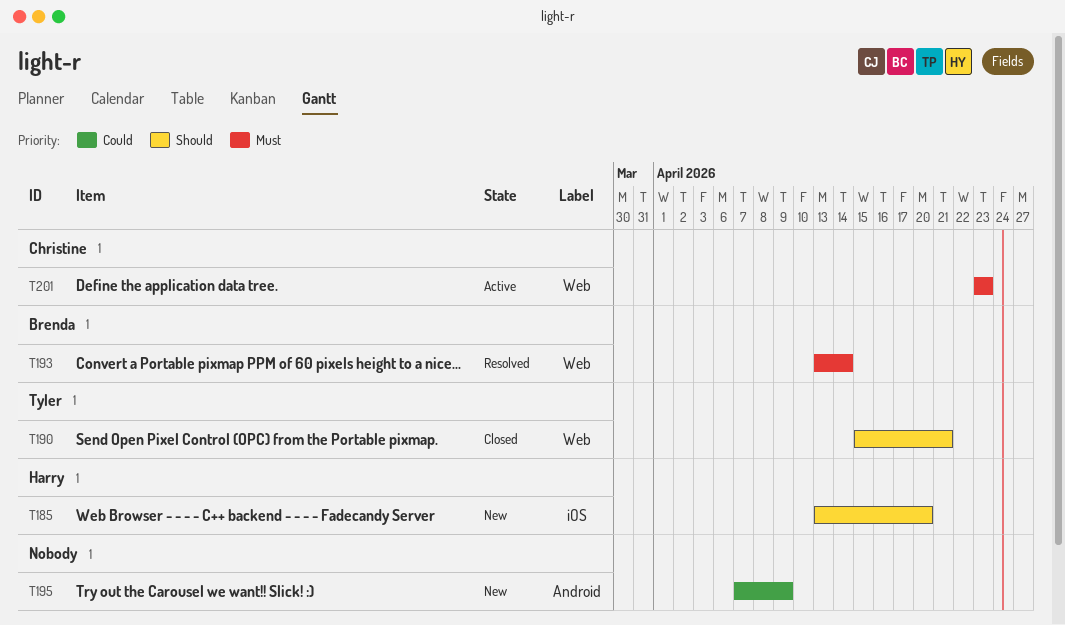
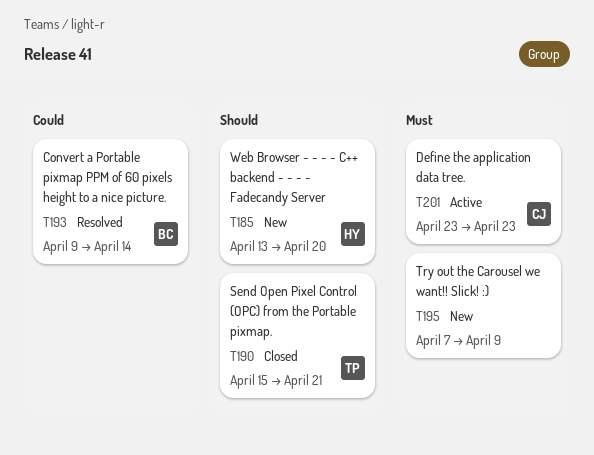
T193, priority: Must -> Could
T193, start: Apr 13 -> Apr 9
T195, priority: Could -> Must

